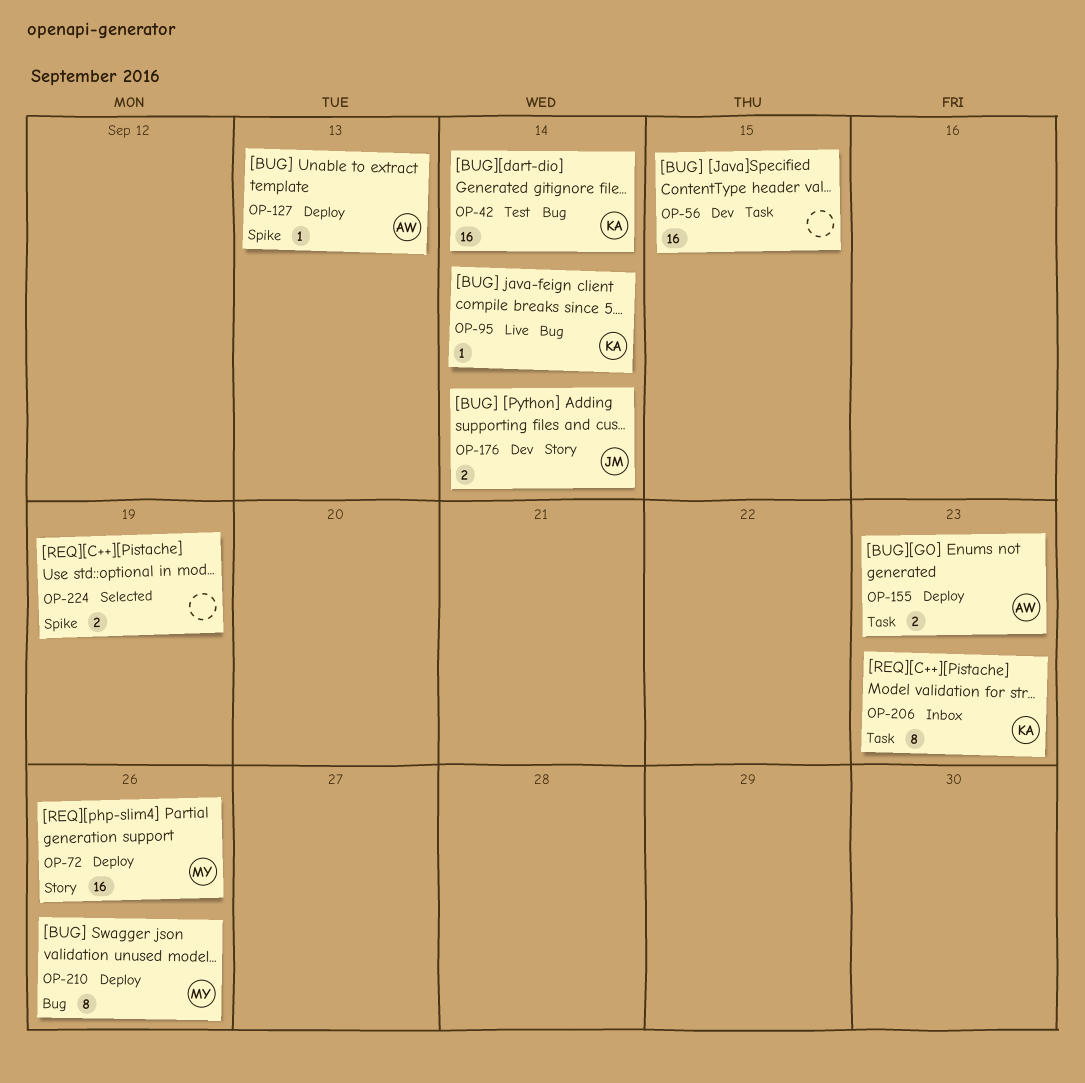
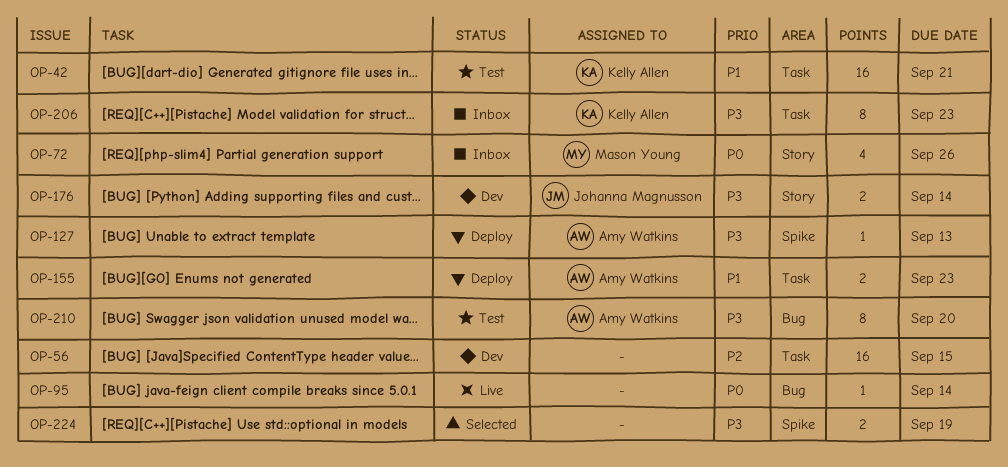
OP-42, label: Bug -> Task
OP-42, due: Sep 14 -> Sep 21
OP-72, status: Deploy -> Inbox
OP-72, estimate: 16 -> 4
OP-95, owner: Kelly Allen -> none
OP-210, status: Deploy -> Test
OP-210, owner: Mason Young -> Amy Watkins
OP-210, due: Sep 26 -> Sep 20

